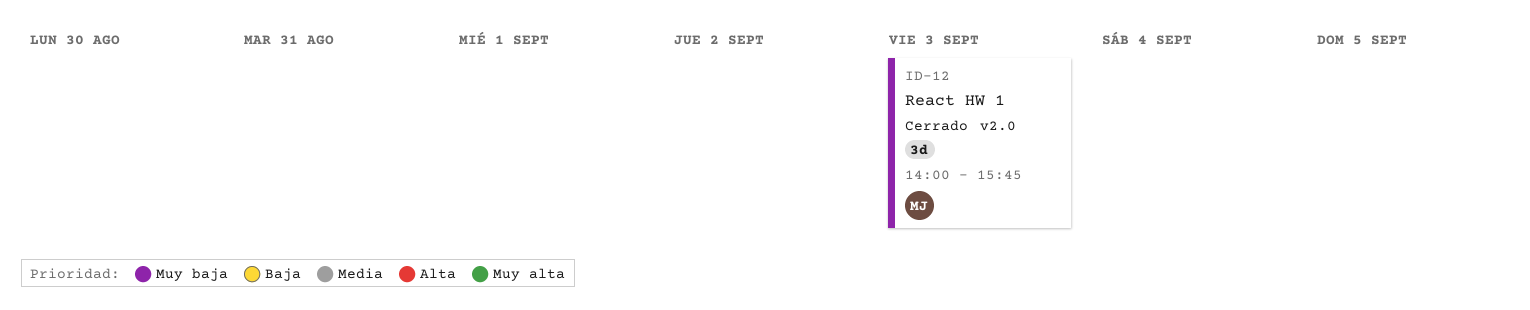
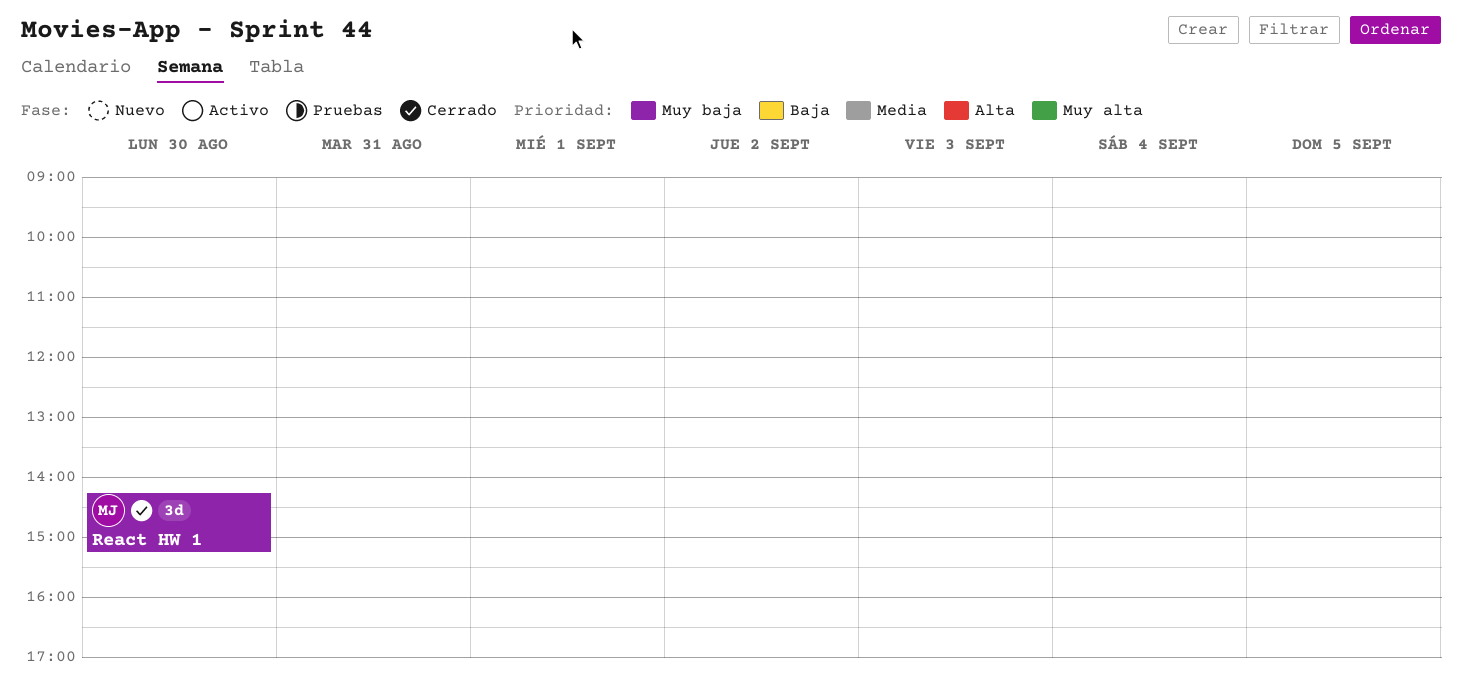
React HW 1, day: Sep 3 -> Aug 30
React HW 1, begins: 14:00 -> 14:15
React HW 1, ends: 15:45 -> 15:15

